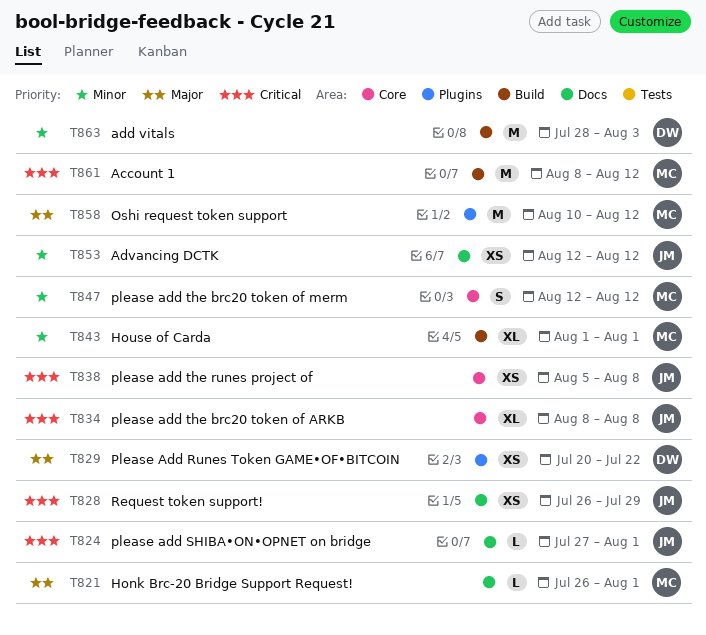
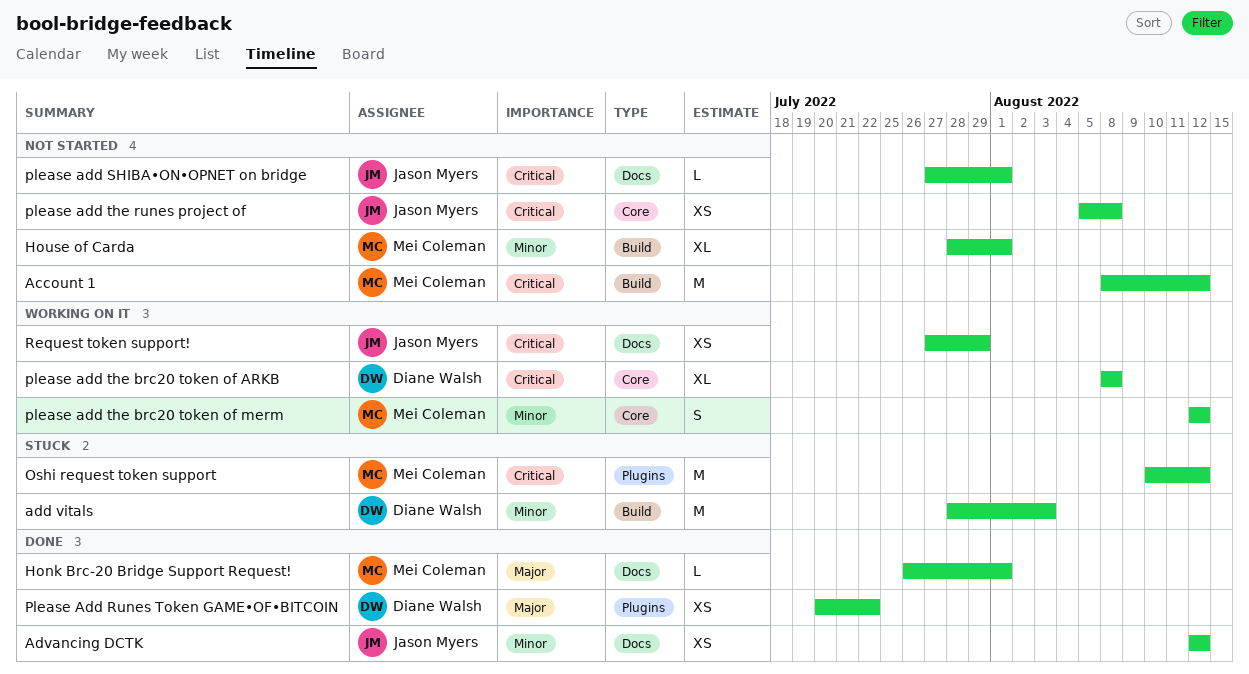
House of Carda, start: Aug 1 -> Jul 28
Oshi request token support, priority: Major -> Critical
please add the brc20 token of ARKB, owner: Jason Myers -> Diane Walsh
Request token support!, start: Jul 26 -> Jul 27

